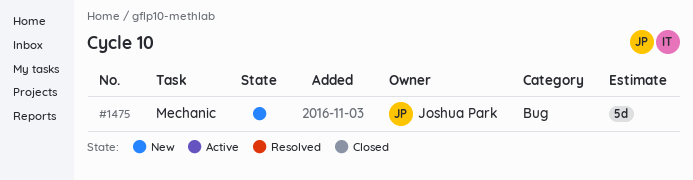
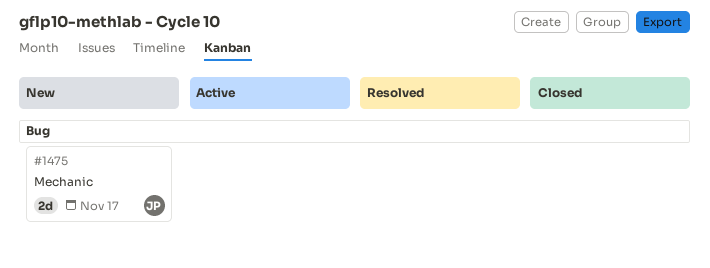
#1475, estimate: 5d -> 2d

